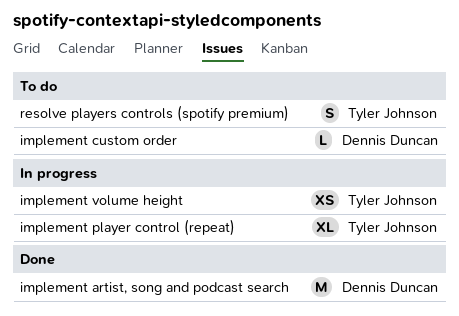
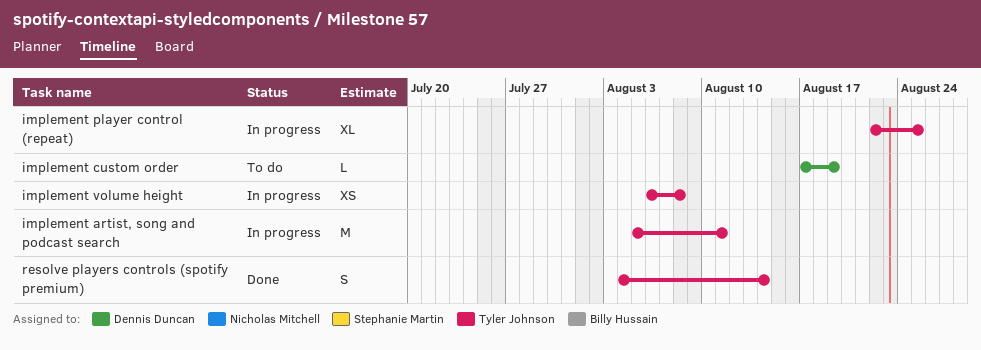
implement artist, song and podcast search, status: Done -> In progress
implement artist, song and podcast search, owner: Dennis Duncan -> Tyler Johnson
resolve players controls (spotify premium), status: To do -> Done

